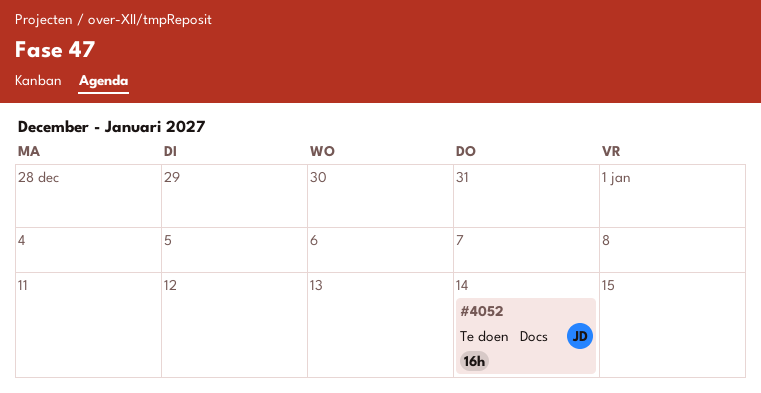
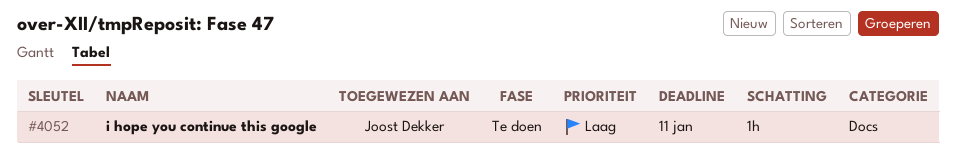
#4052, estimate: 16h -> 1h
#4052, due: Jan 14 -> Jan 11

